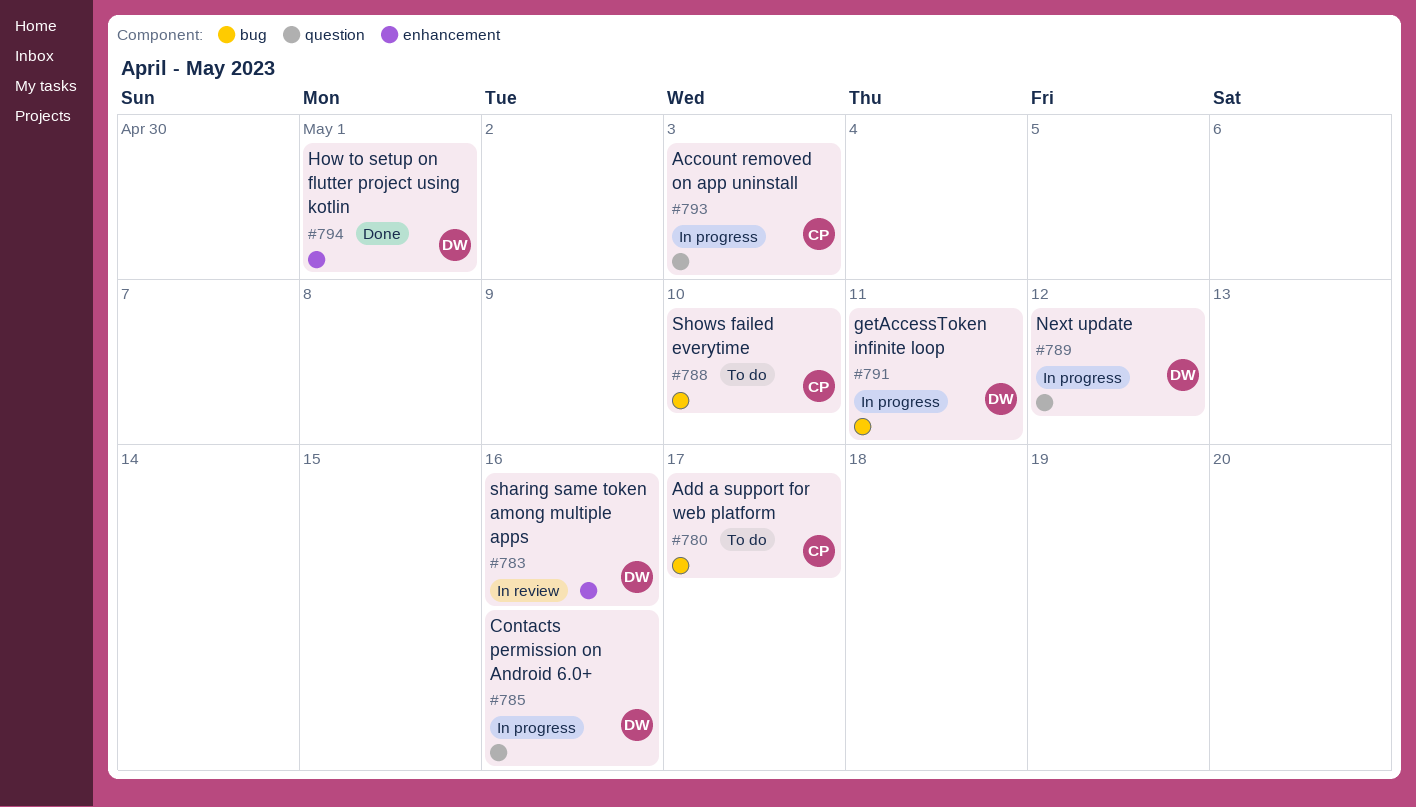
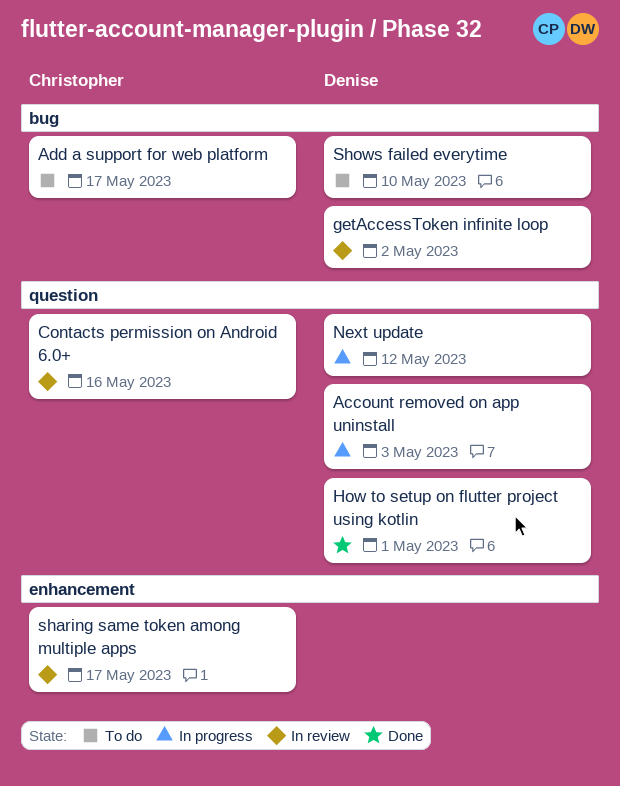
Account removed on app uninstall, owner: Christopher -> Denise
Contacts permission on Android 6.0+, status: In progress -> In review
Contacts permission on Android 6.0+, owner: Denise -> Christopher
getAccessToken infinite loop, status: In progress -> In review
getAccessToken infinite loop, due: May 11 -> May 2
How to setup on flutter project using kotlin, label: enhancement -> question
sharing same token among multiple apps, owner: Denise -> Christopher
sharing same token among multiple apps, due: May 16 -> May 17
Shows failed everytime, owner: Christopher -> Denise

